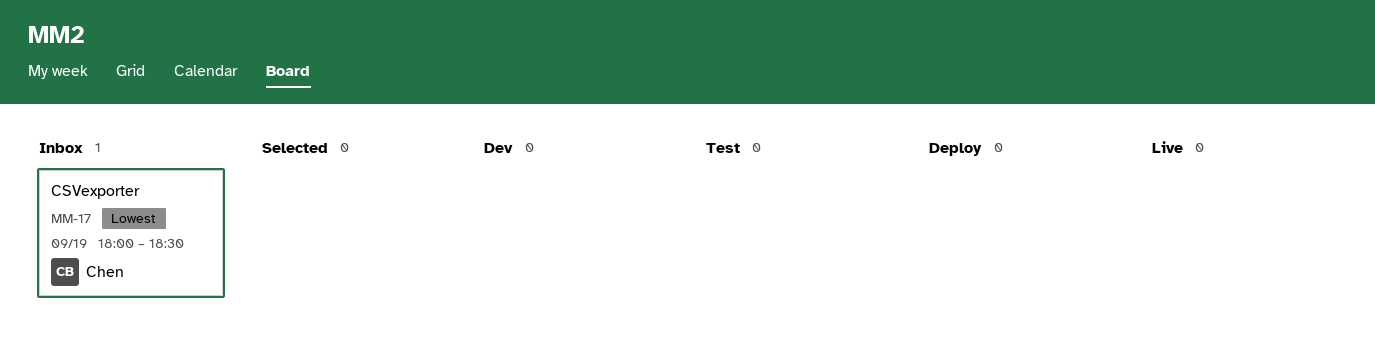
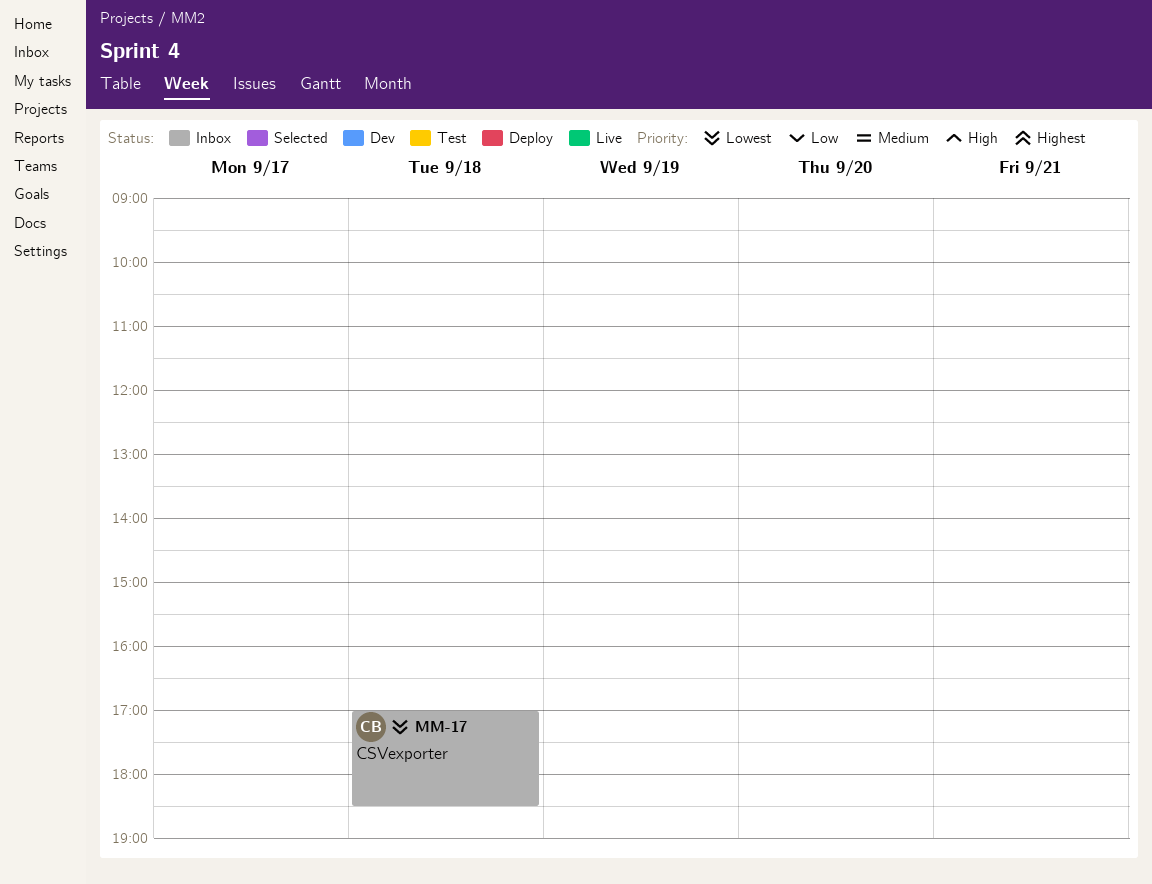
MM-17, day: Sep 19 -> Sep 18
MM-17, begins: 18:00 -> 17:00

